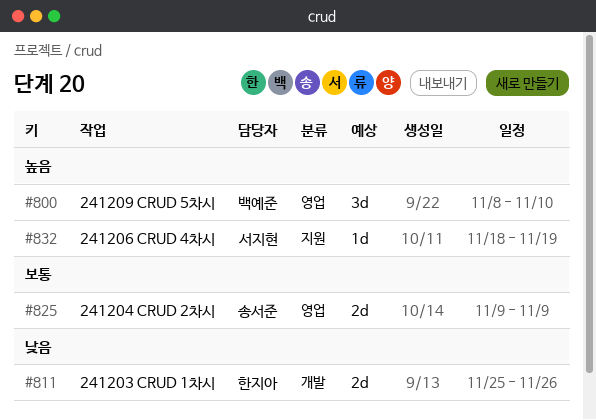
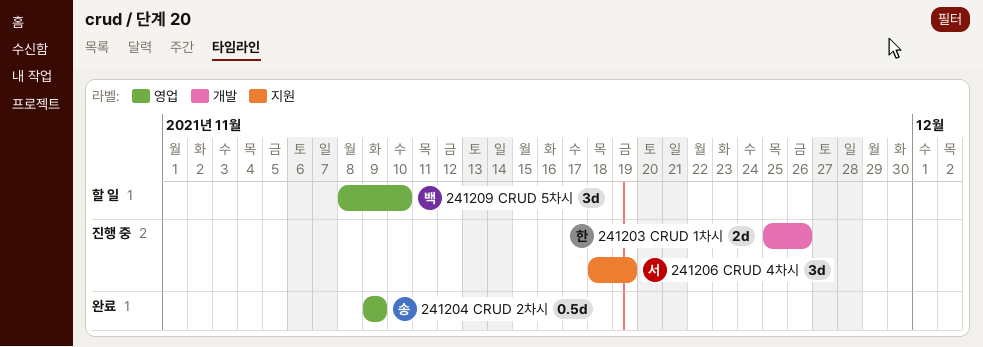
241204 CRUD 2차시, estimate: 2d -> 0.5d
241206 CRUD 4차시, estimate: 1d -> 3d

